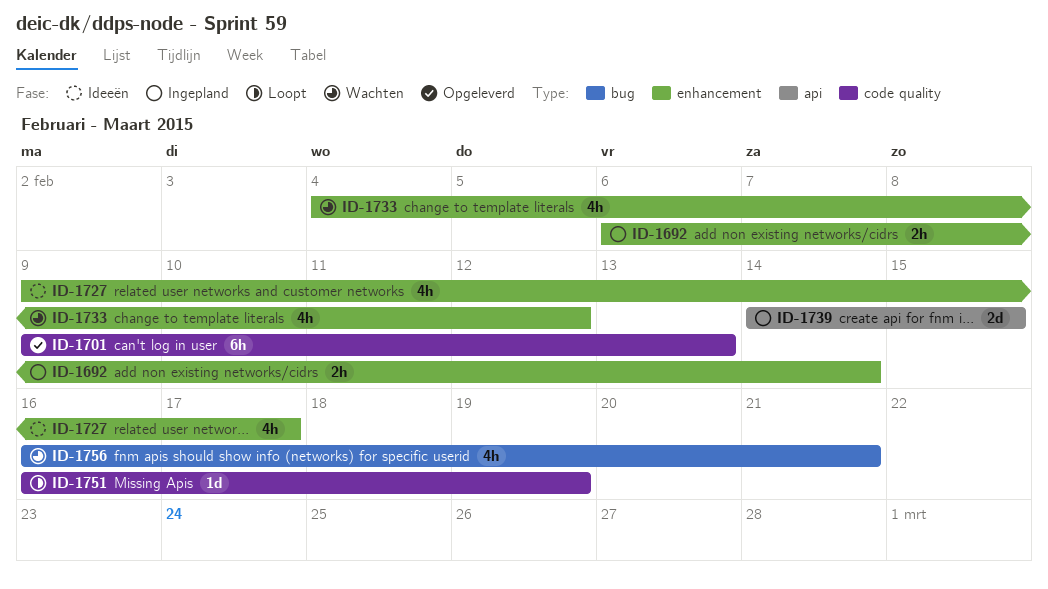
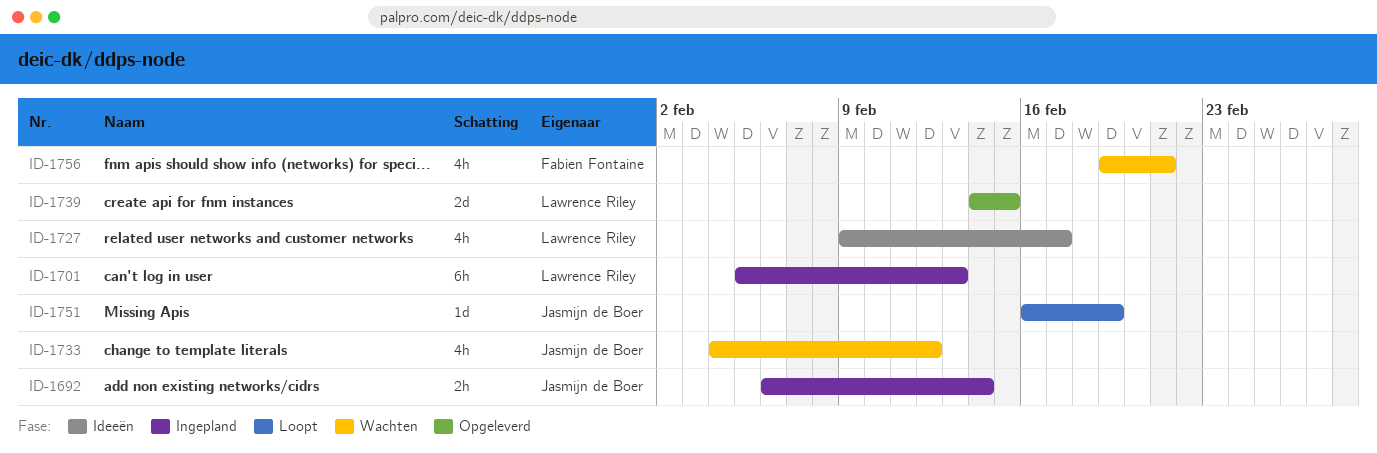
ID-1701, status: Opgeleverd -> Ingepland
ID-1701, start: Feb 9 -> Feb 5
ID-1739, status: Ingepland -> Opgeleverd
ID-1756, start: Feb 16 -> Feb 19

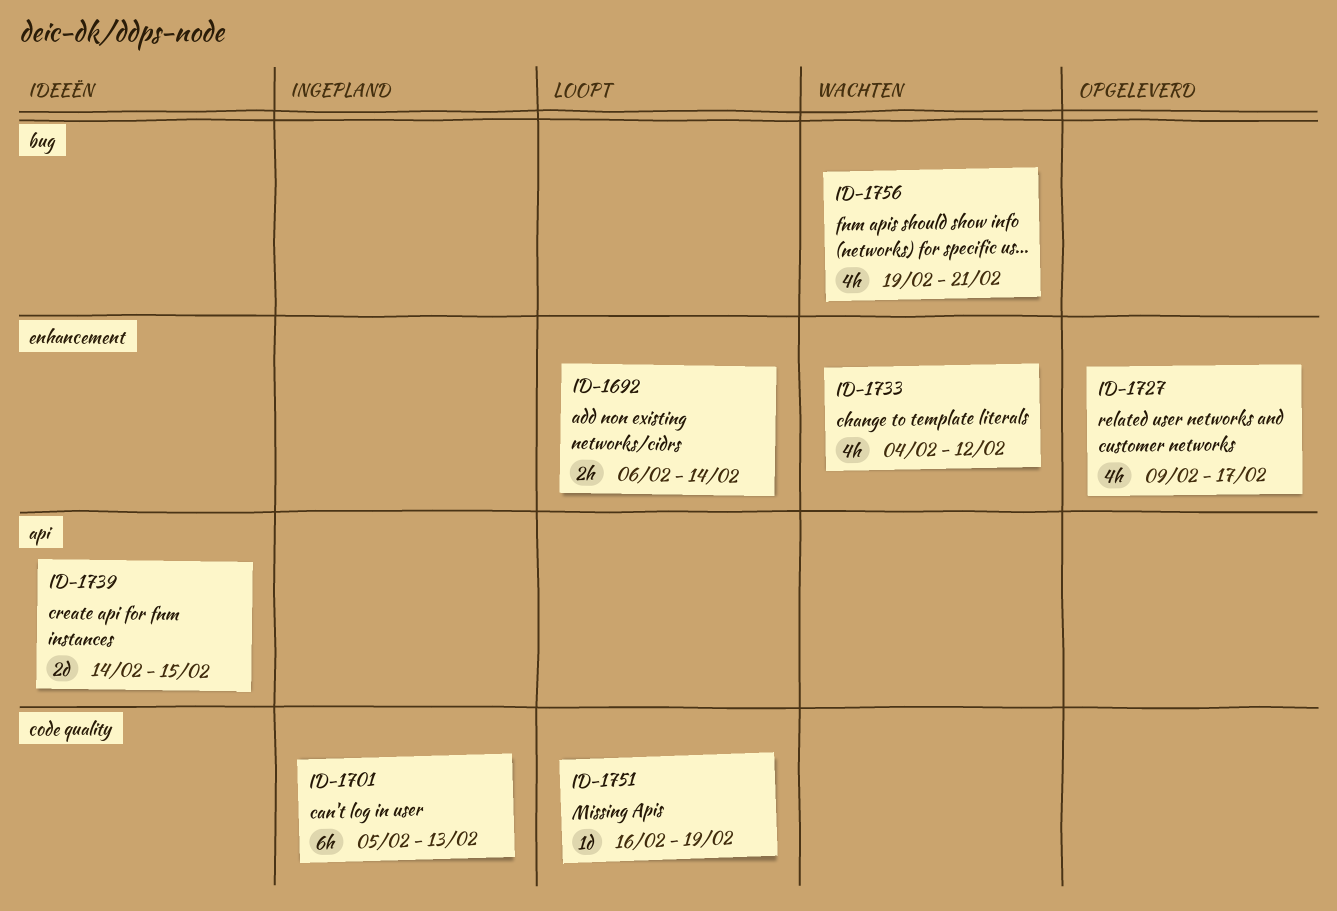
ID-1692, status: Ingepland -> Loopt
ID-1727, status: Ideeën -> Opgeleverd
ID-1739, status: Opgeleverd -> Ideeën

